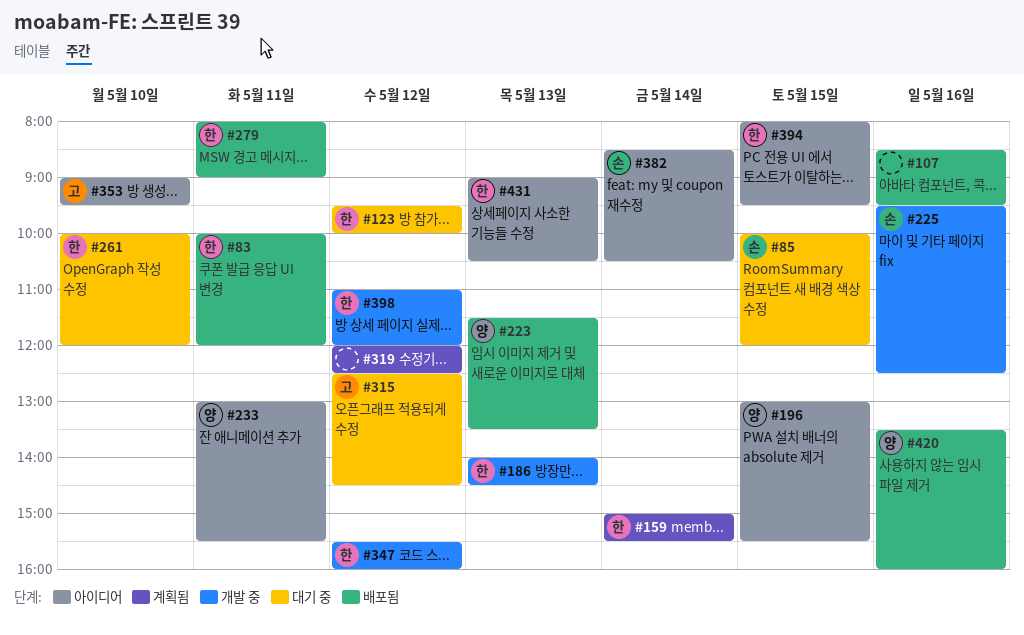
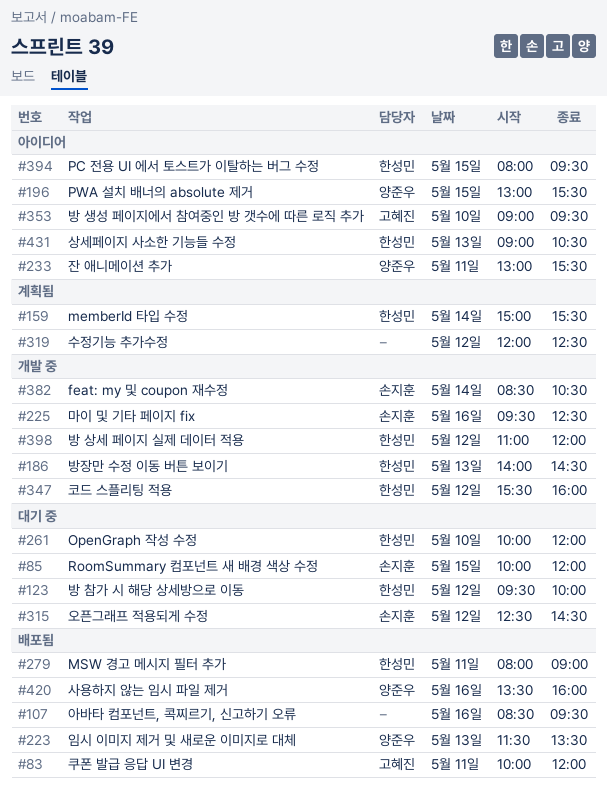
#83, owner: 한성민 -> 고혜진
#315, owner: 고혜진 -> 손지훈
#382, status: 아이디어 -> 개발 중

